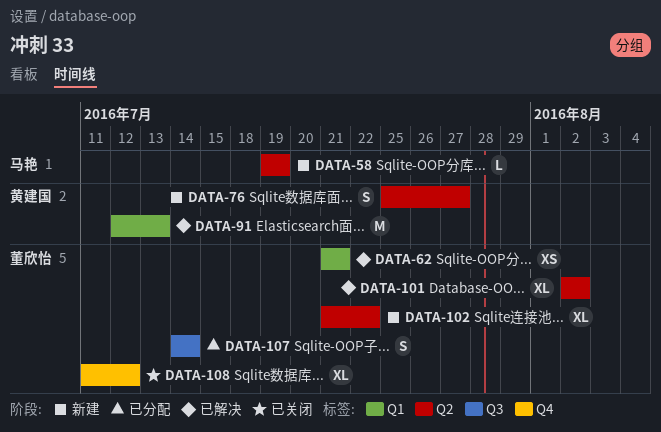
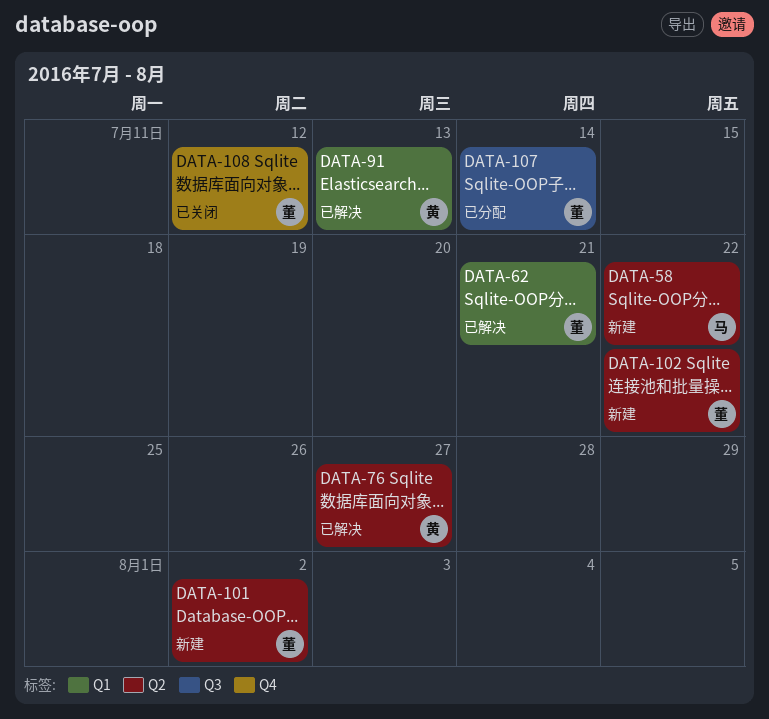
DATA-58, due: Jul 19 -> Jul 22
DATA-76, status: 新建 -> 已解决
DATA-101, status: 已解决 -> 新建

